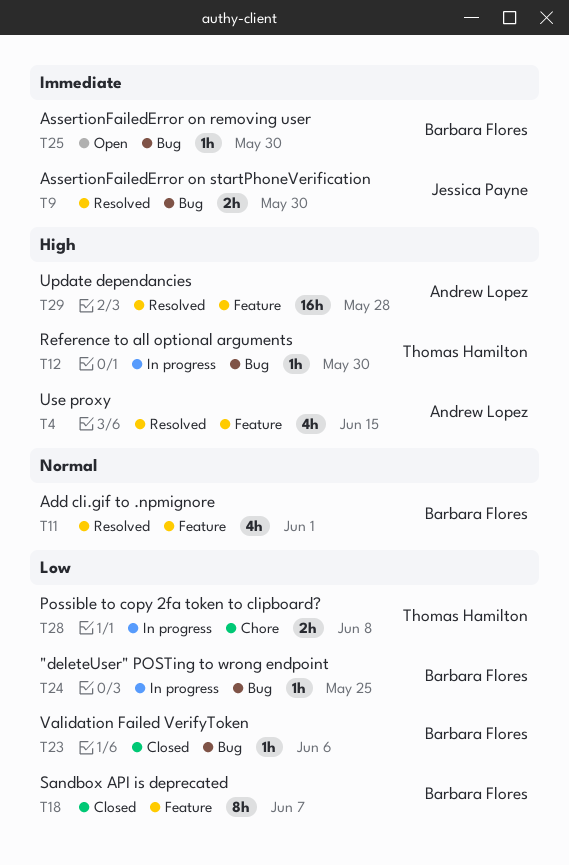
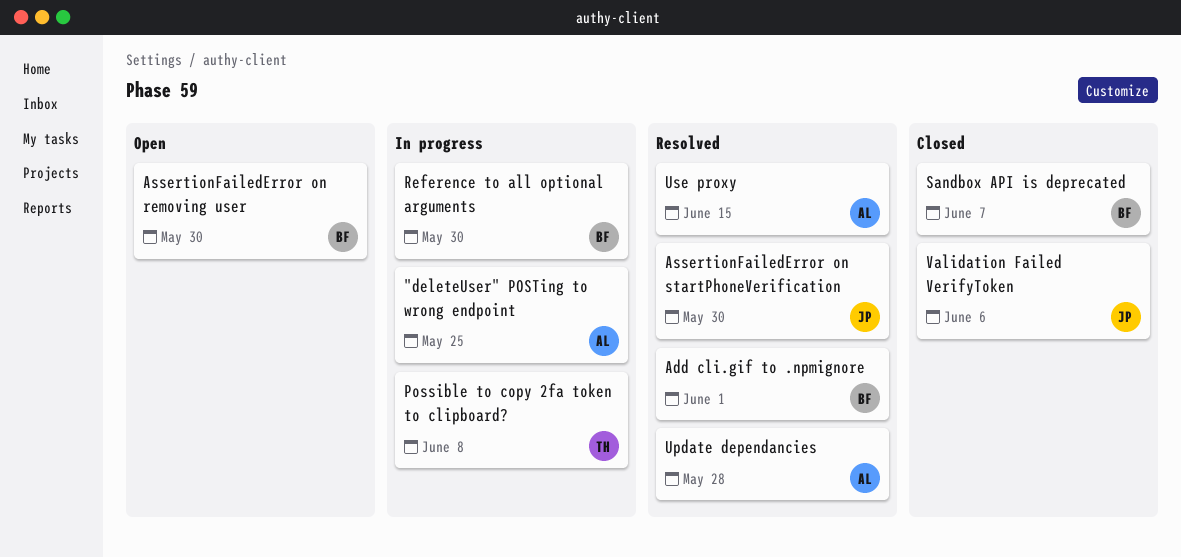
"deleteUser" POSTing to wrong endpoint, owner: Barbara Flores -> Andrew Lopez
Reference to all optional arguments, owner: Thomas Hamilton -> Barbara Flores
Validation Failed VerifyToken, owner: Barbara Flores -> Jessica Payne

